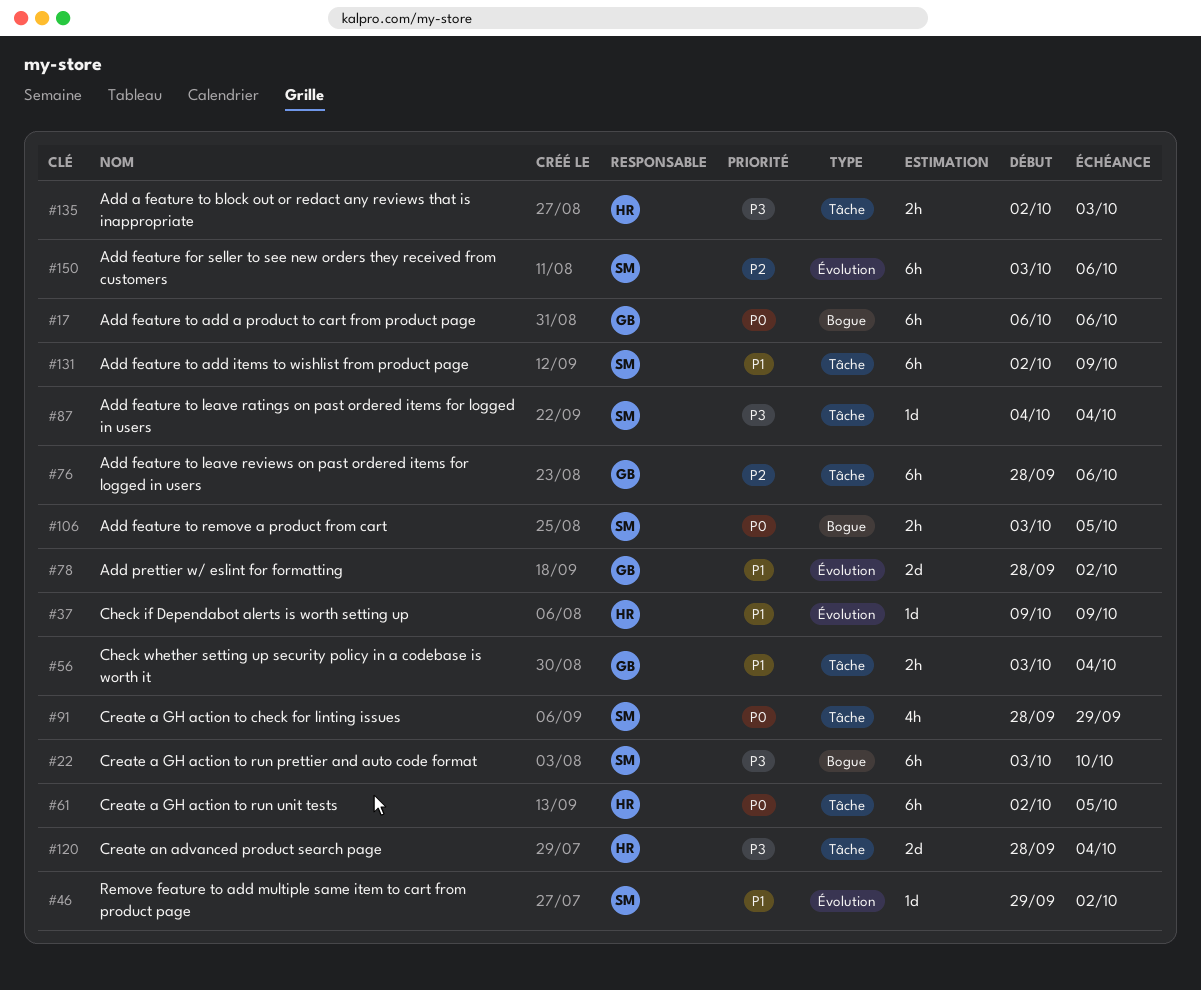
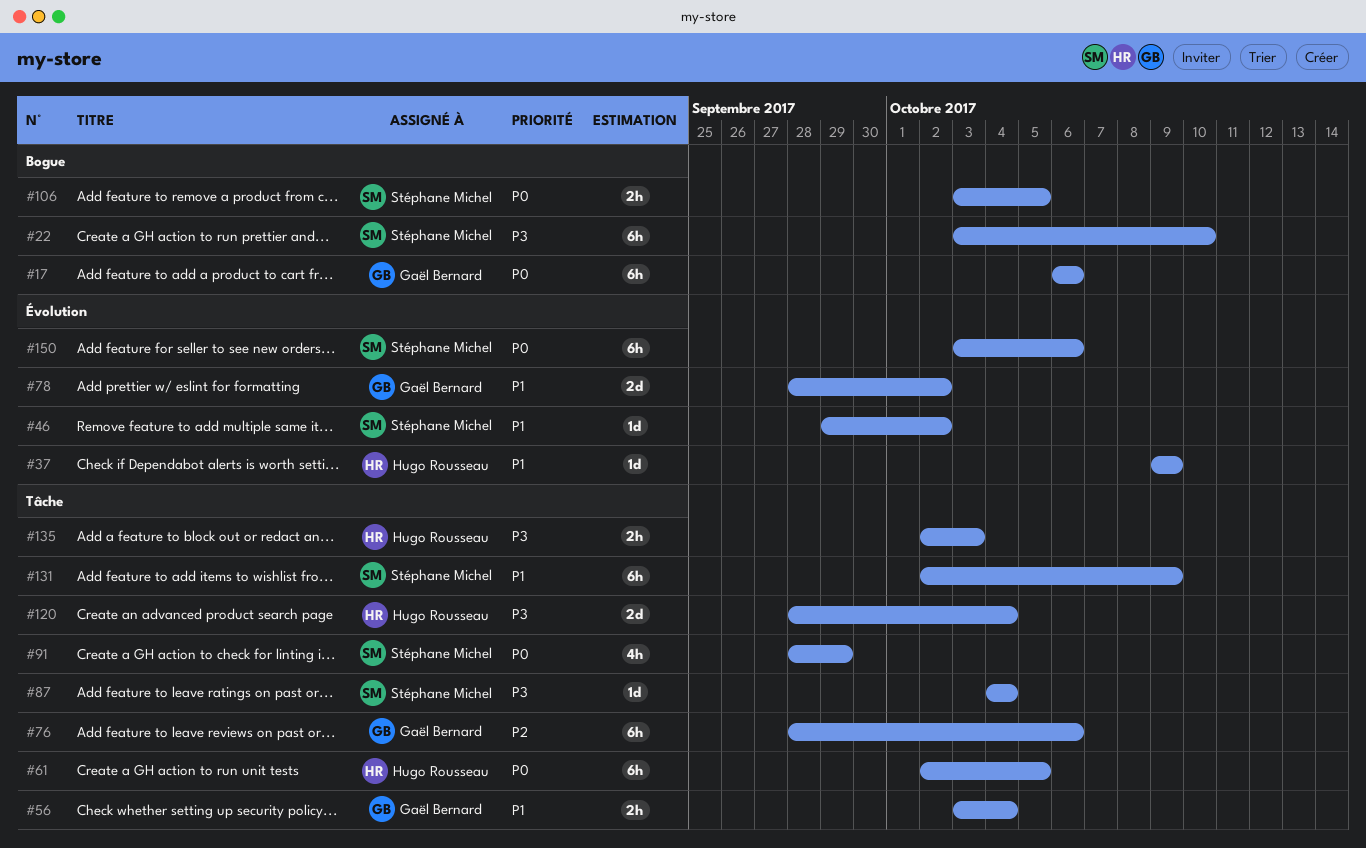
#150, priority: P2 -> P0

